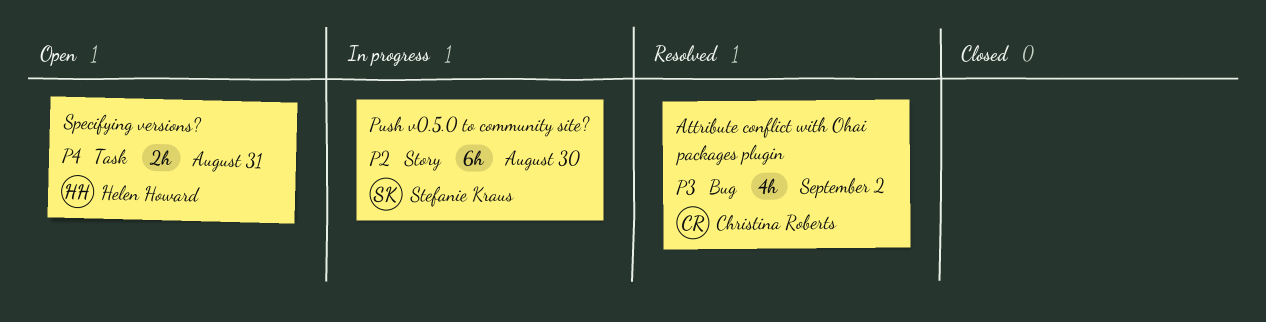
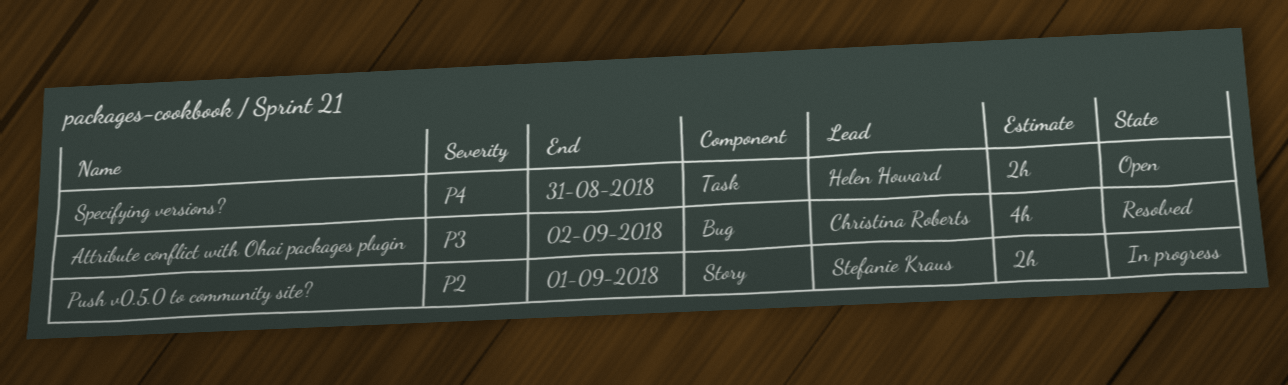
Push v0.5.0 to community site?, estimate: 6h -> 2h
Push v0.5.0 to community site?, due: Aug 30 -> Sep 1

